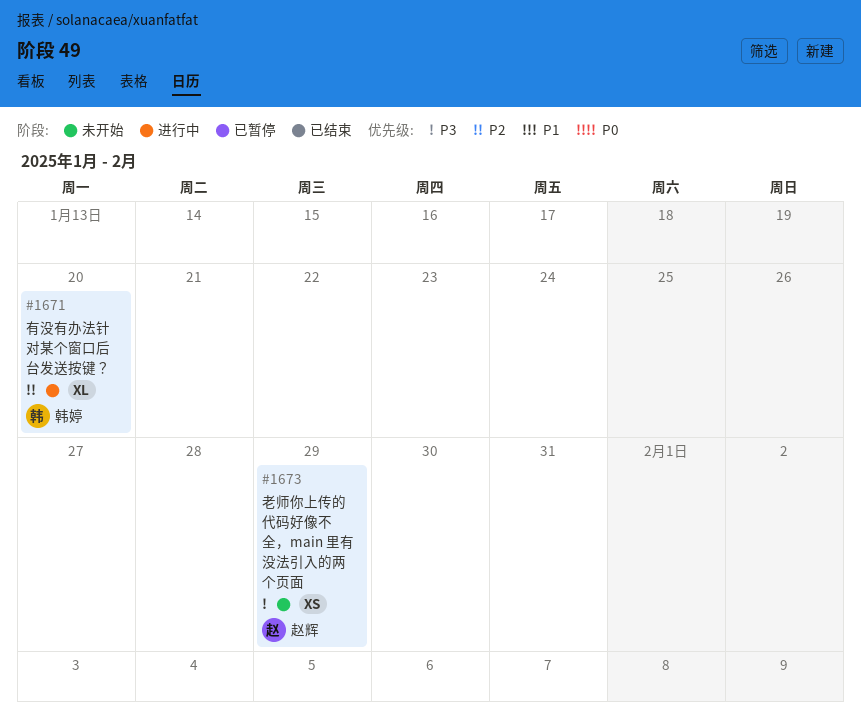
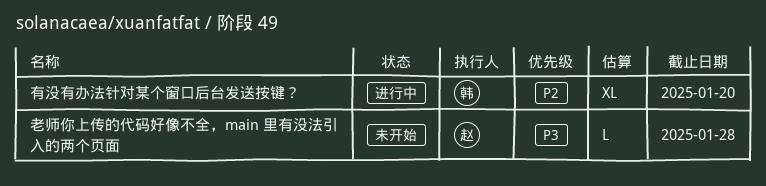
老师你上传的代码好像不全，main 里有没法引入的两个页面, estimate: XS -> L
老师你上传的代码好像不全，main 里有没法引入的两个页面, due: Jan 29 -> Jan 28

